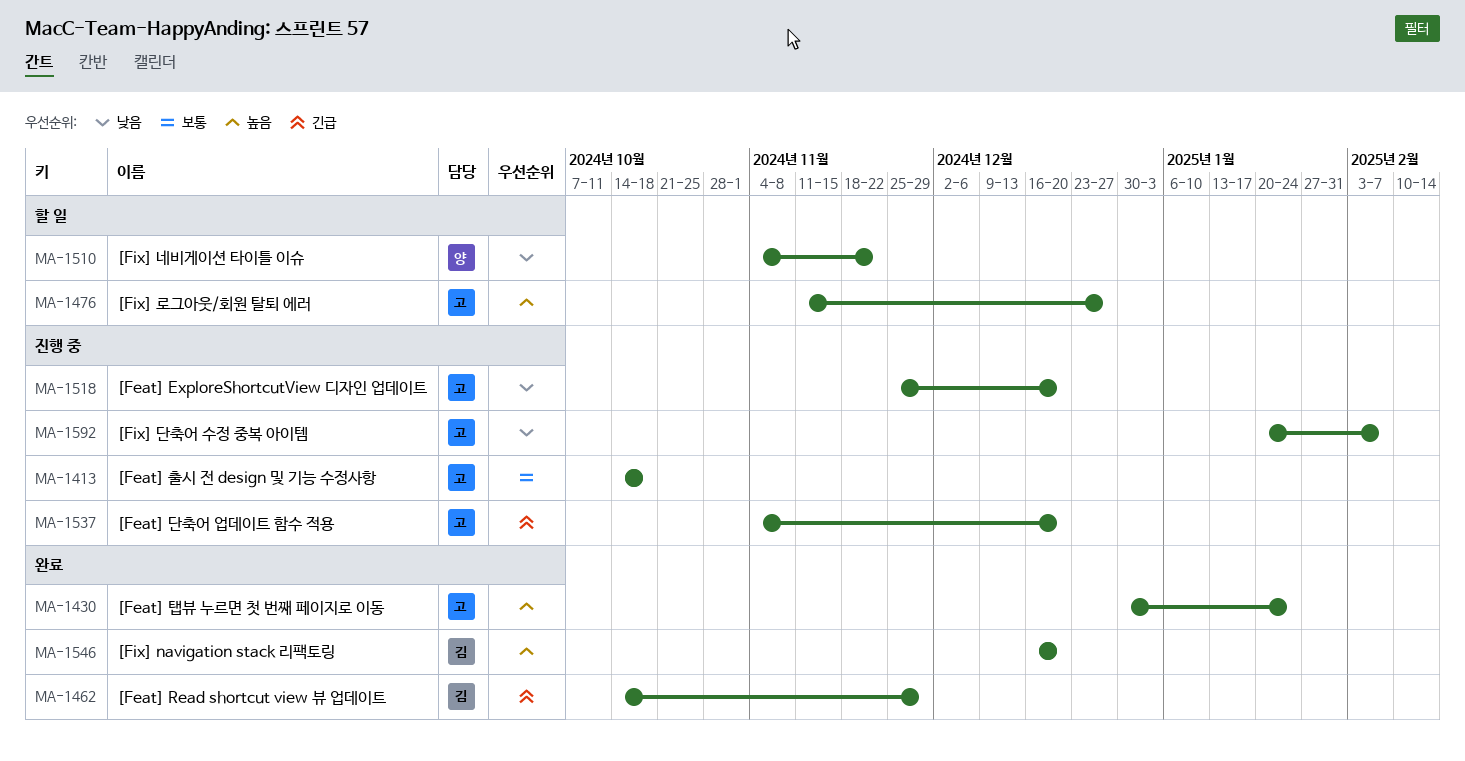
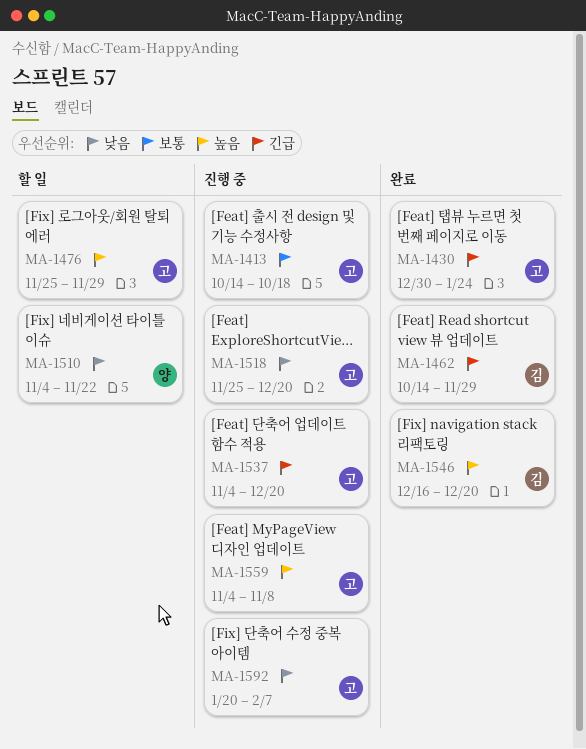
MA-1430, priority: 높음 -> 긴급
MA-1476, start: Nov 11 -> Nov 25
MA-1476, due: Dec 27 -> Nov 29
MA-1559: none -> present

